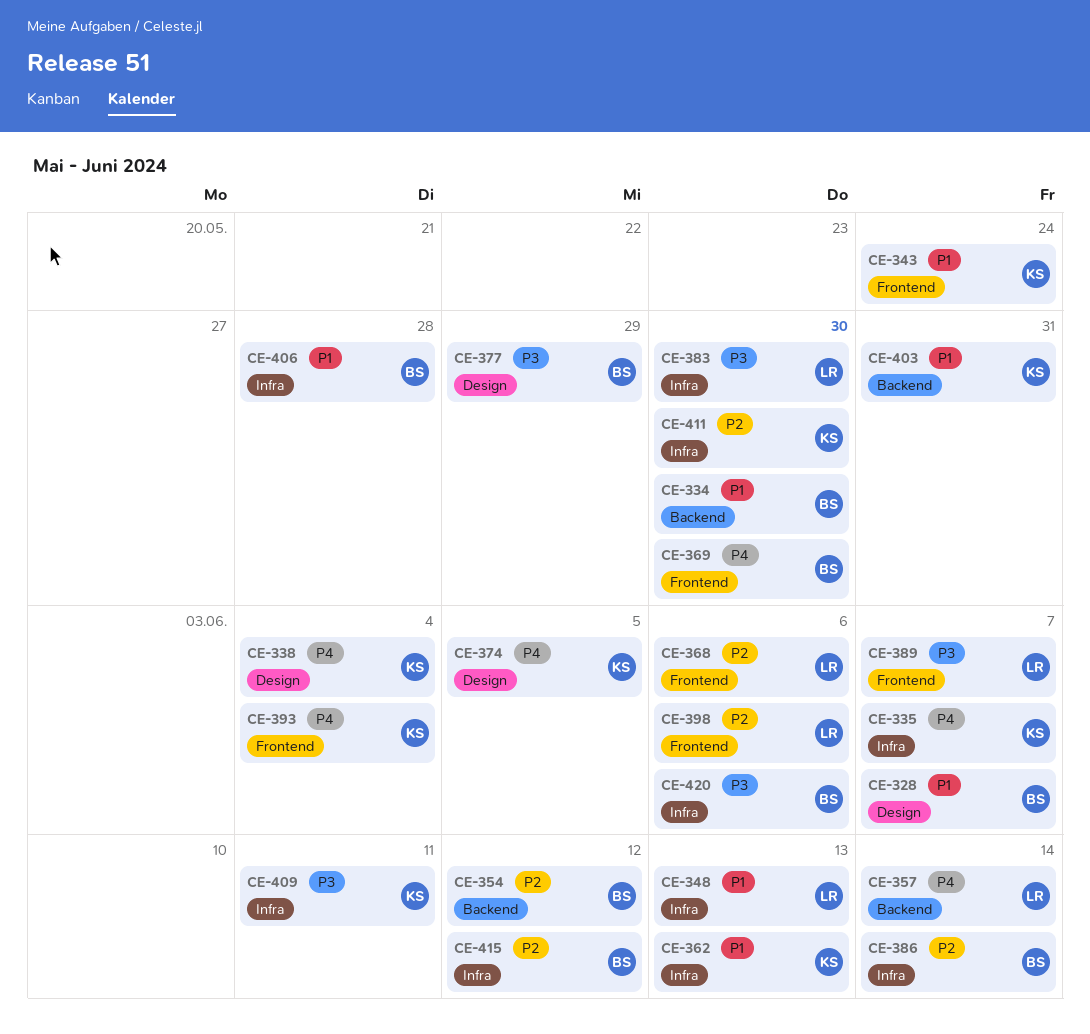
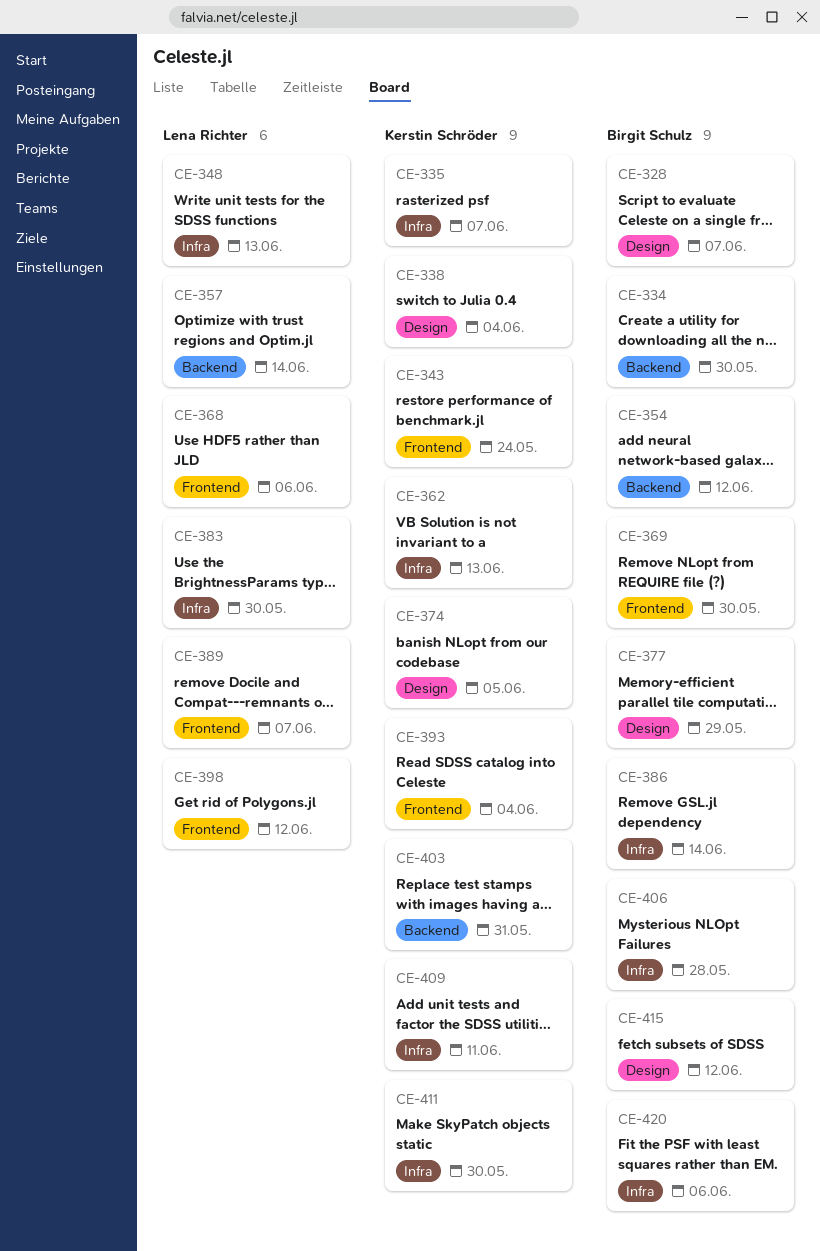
CE-398, due: Jun 6 -> Jun 12
CE-415, label: Infra -> Design

